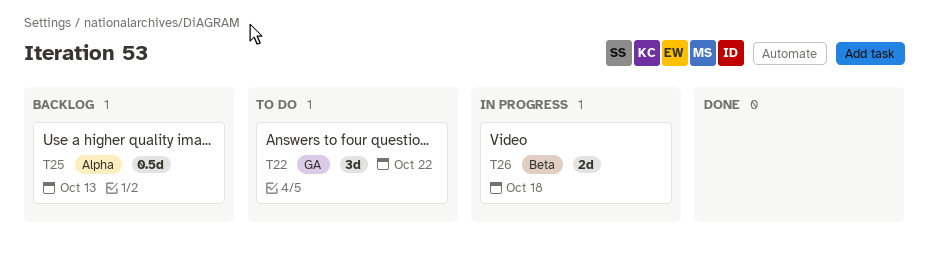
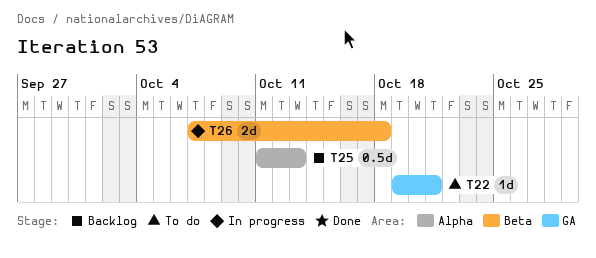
T22, estimate: 3d -> 1d
T22, due: Oct 22 -> Oct 21

